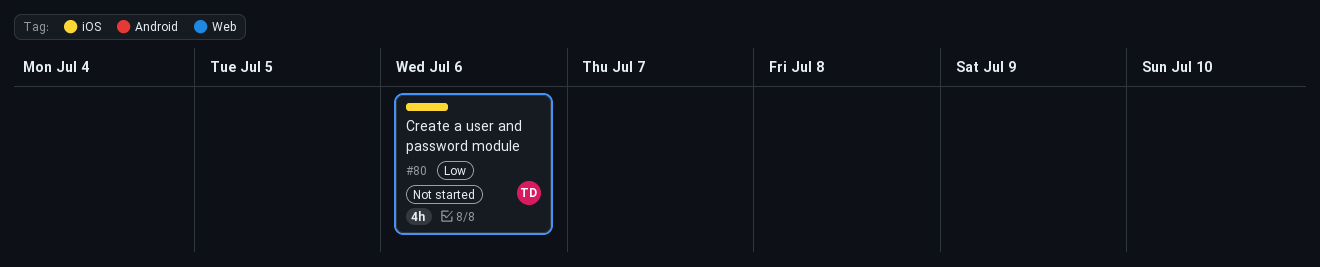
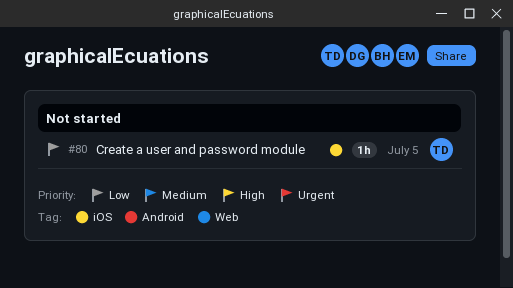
#80, estimate: 4h -> 1h
#80, due: Jul 6 -> Jul 5

